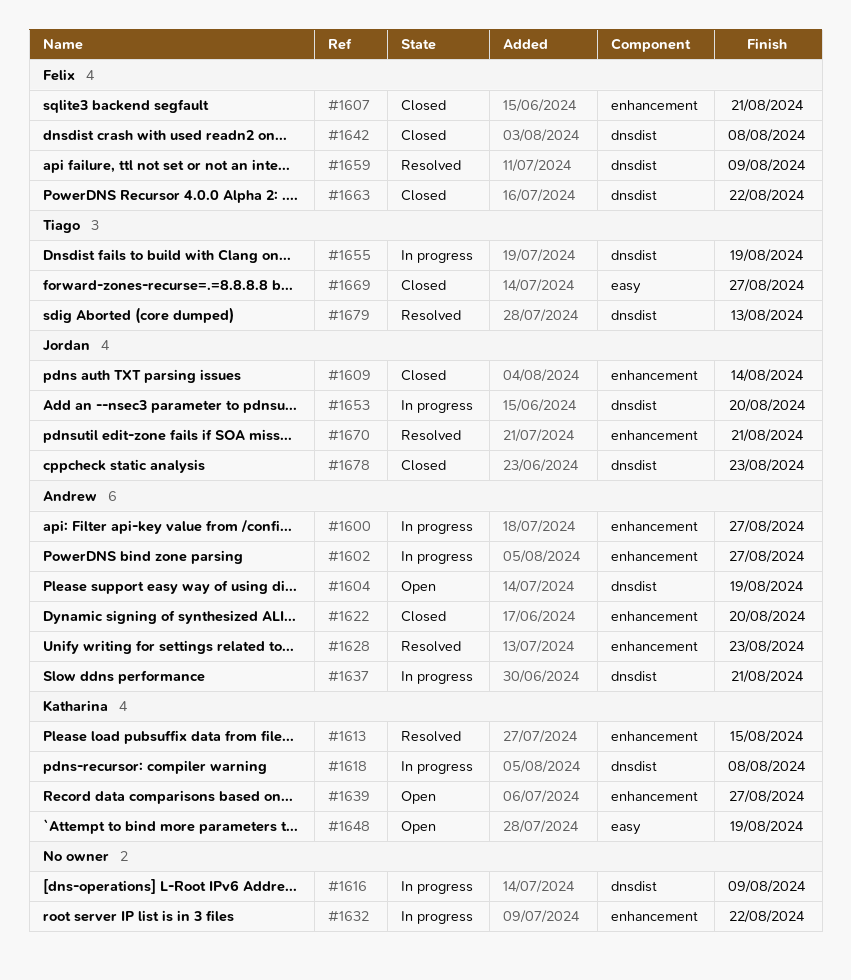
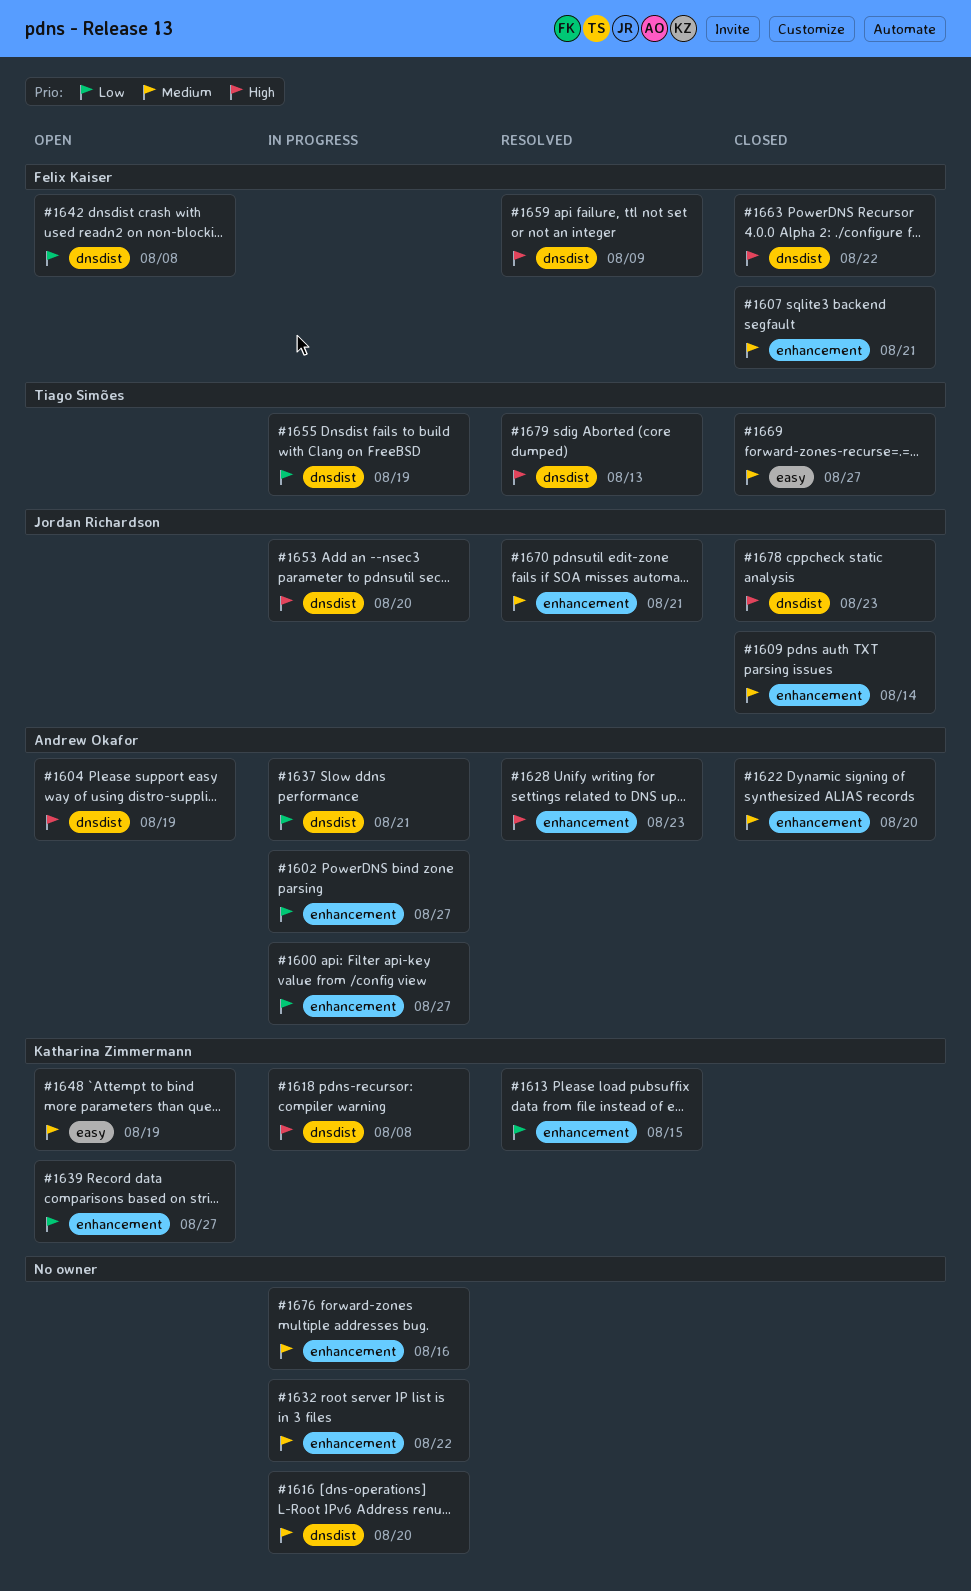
#1616, due: Aug 9 -> Aug 20
#1642, status: Closed -> Open
#1676: none -> present

